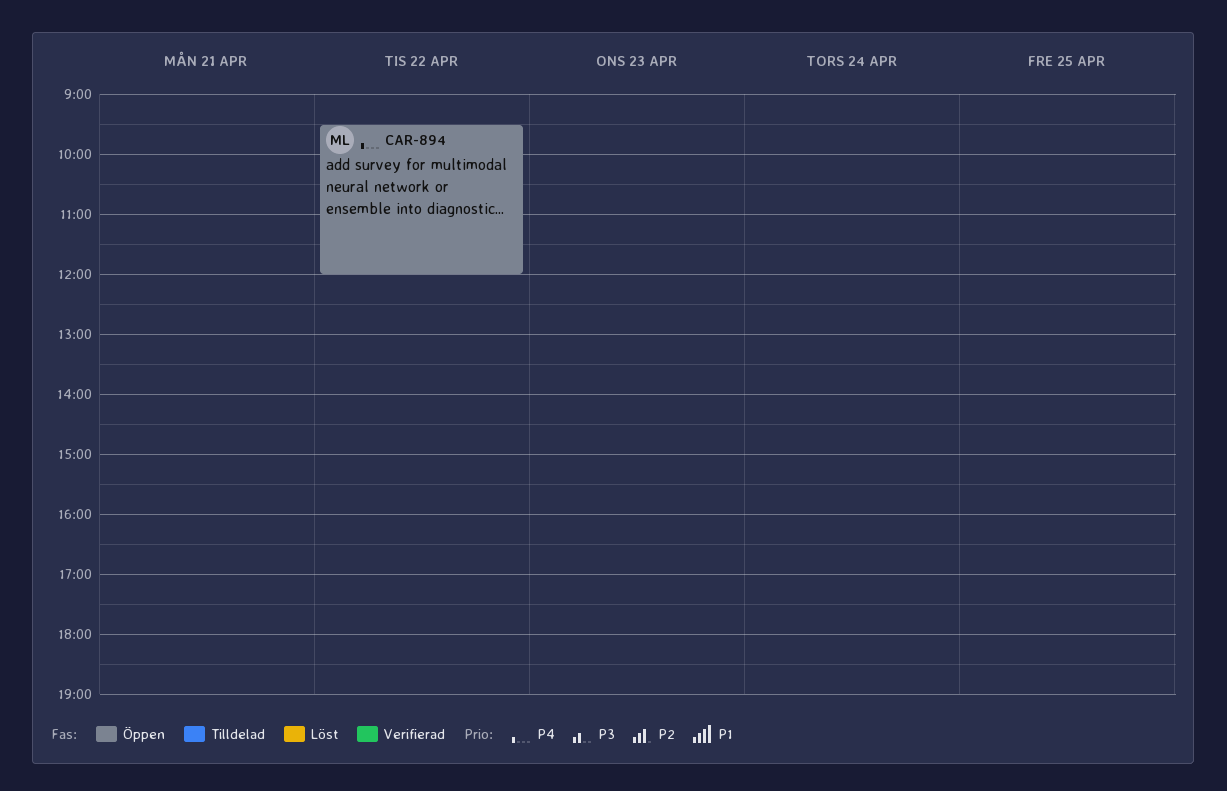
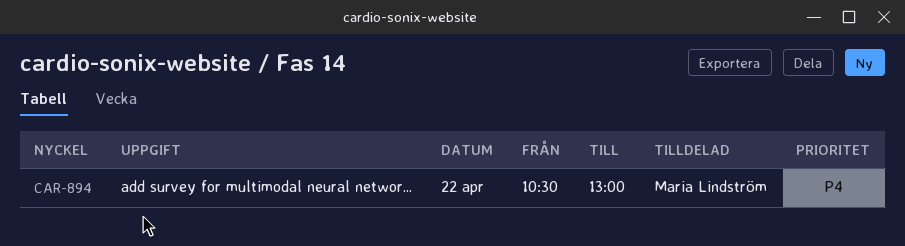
CAR-894, begins: 09:30 -> 10:30
CAR-894, ends: 12:00 -> 13:00

